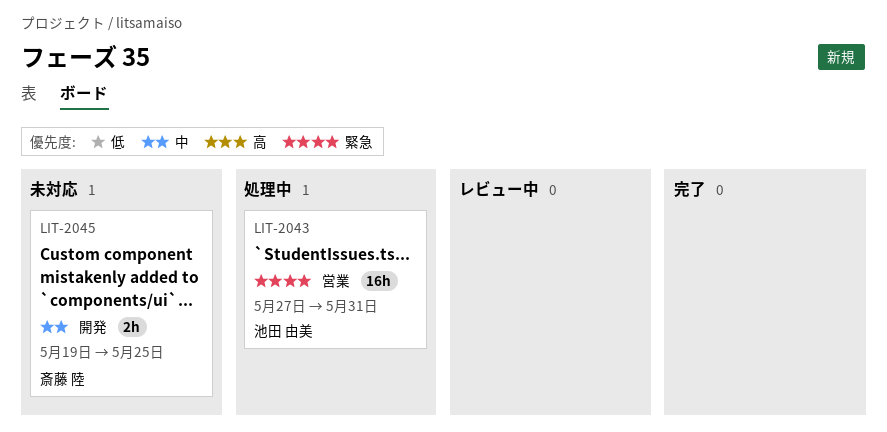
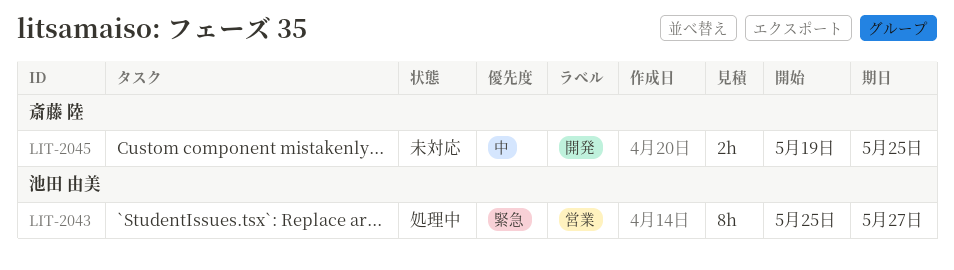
LIT-2043, estimate: 16h -> 8h
LIT-2043, start: May 27 -> May 25
LIT-2043, due: May 31 -> May 27

